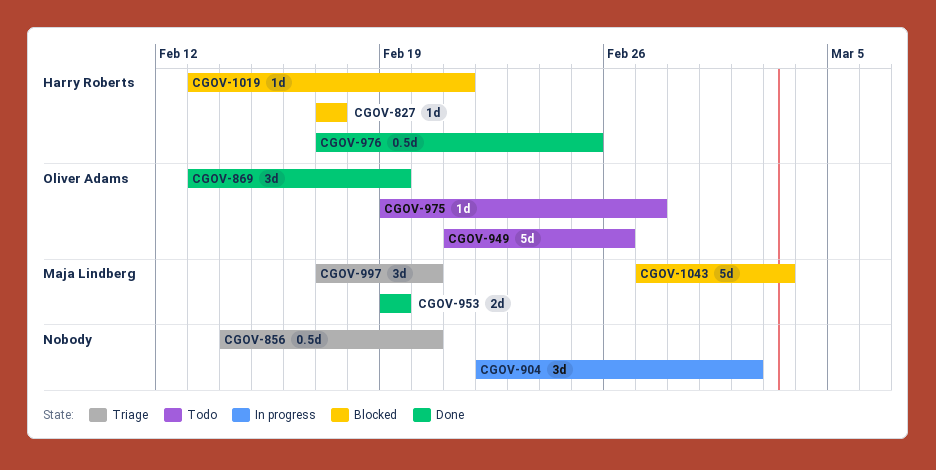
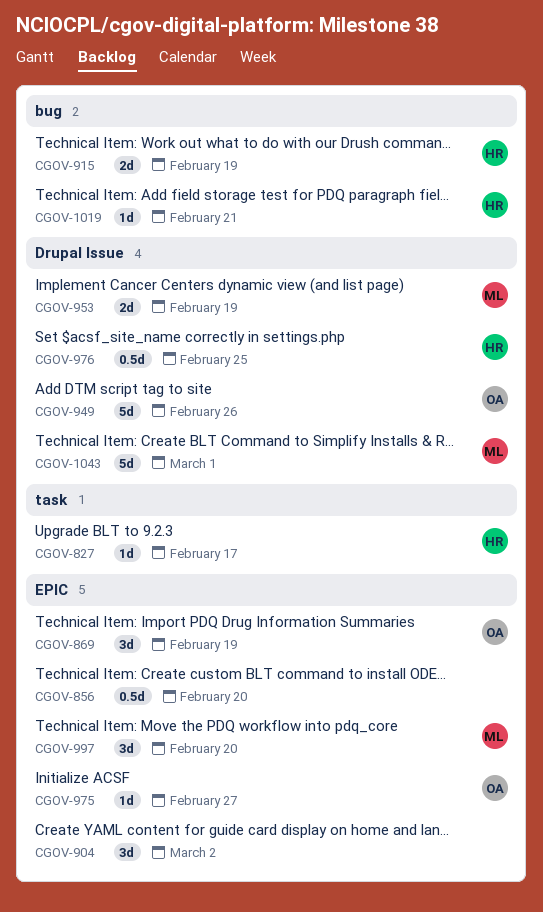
CGOV-915: none -> present
CGOV-1043, due: Mar 3 -> Mar 1

